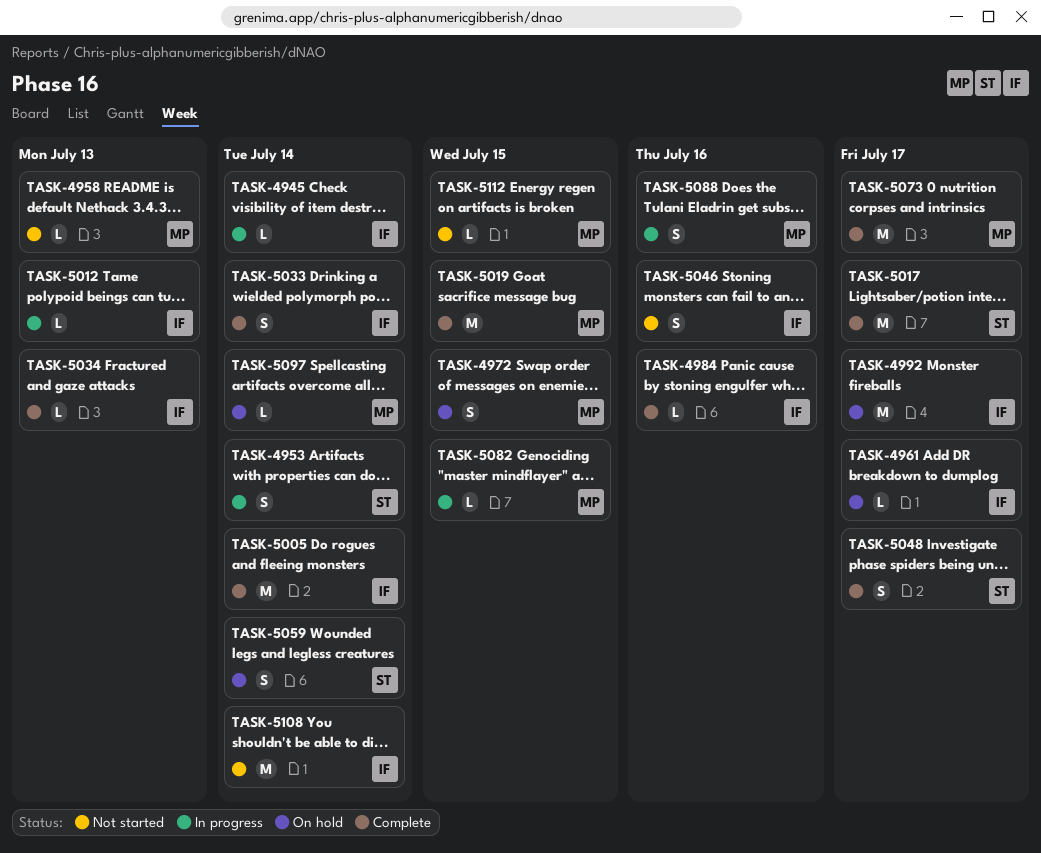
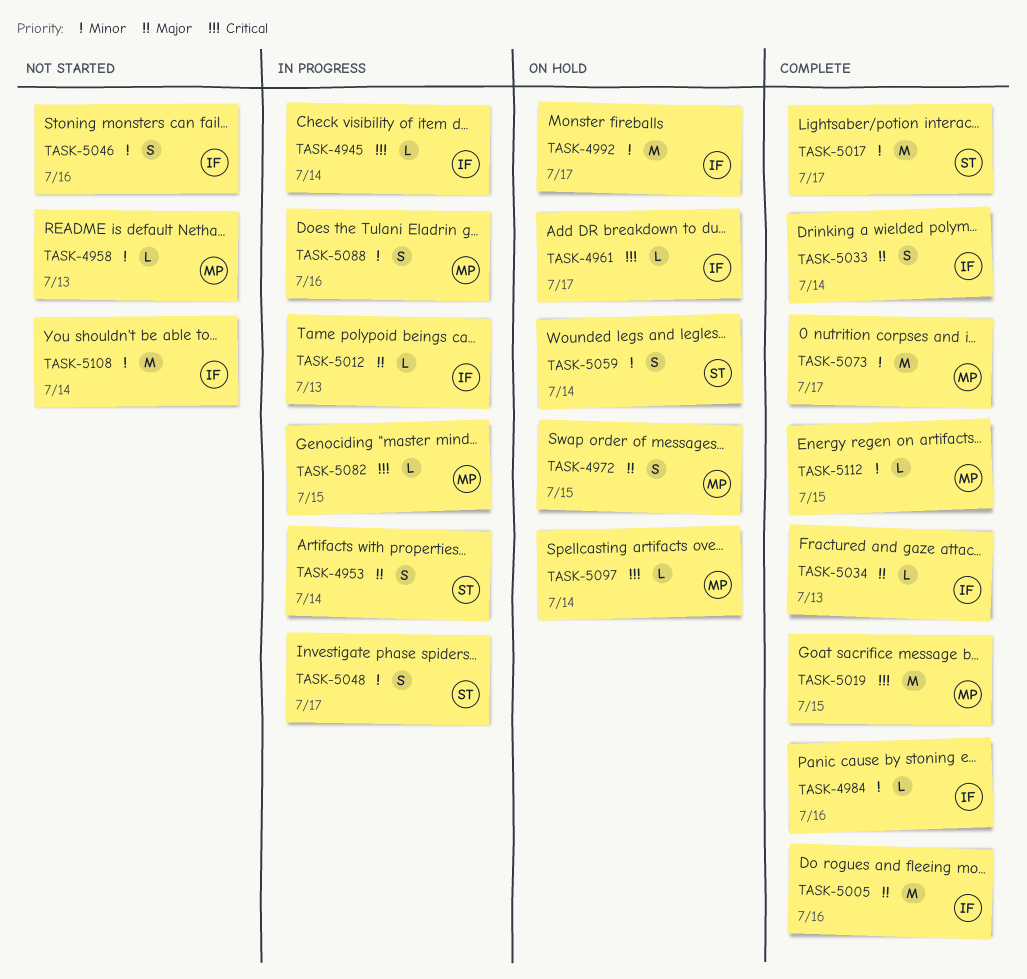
TASK-5005, due: Jul 14 -> Jul 16
TASK-5048, status: Complete -> In progress
TASK-5112, status: Not started -> Complete

